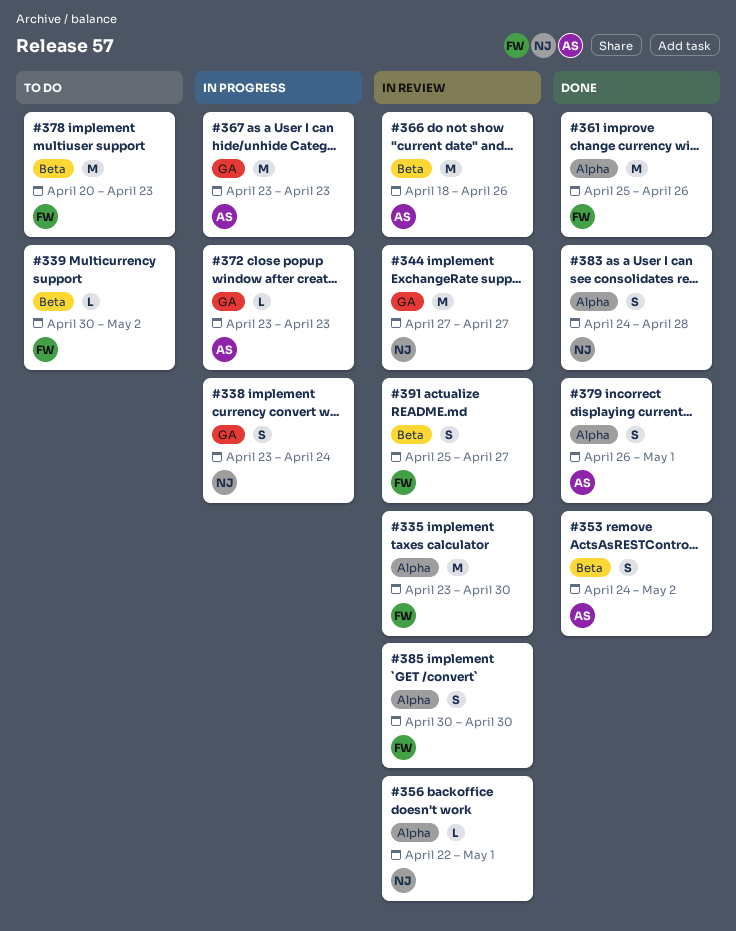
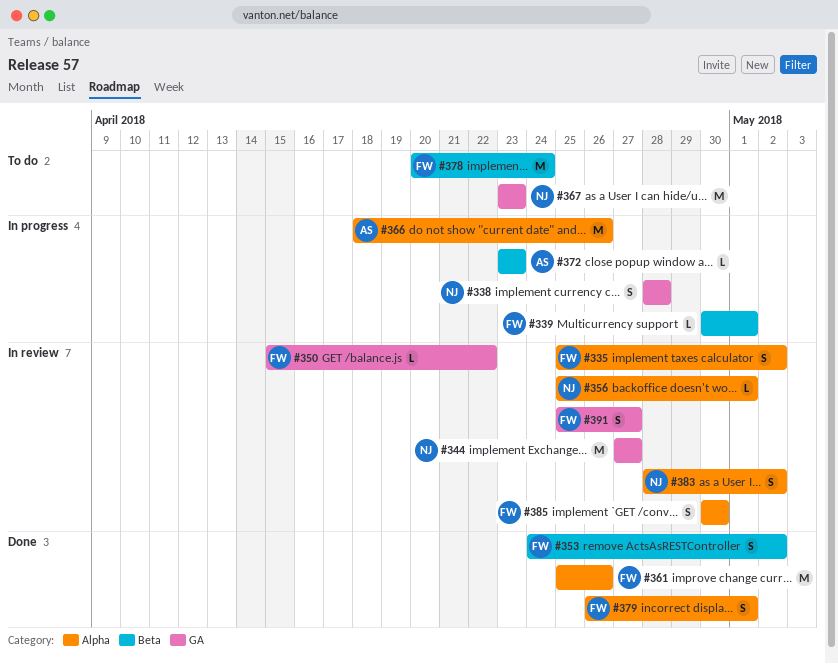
#335, estimate: M -> S
#335, start: Apr 23 -> Apr 25
#335, due: Apr 30 -> May 2
#338, start: Apr 23 -> Apr 28
#338, due: Apr 24 -> Apr 28
#339, status: To do -> In progress
#339, due: May 2 -> May 1
#350: none -> present
#353, owner: AS -> FW
#356, start: Apr 22 -> Apr 25
#366, status: In review -> In progress
#366, label: Beta -> Alpha
#367, status: In progress -> To do
#367, owner: AS -> NJ
#372, label: GA -> Beta
#378, due: Apr 23 -> Apr 24
#379, owner: AS -> FW
#383, status: Done -> In review
#383, start: Apr 24 -> Apr 28
#383, due: Apr 28 -> May 2
#391, label: Beta -> GA

